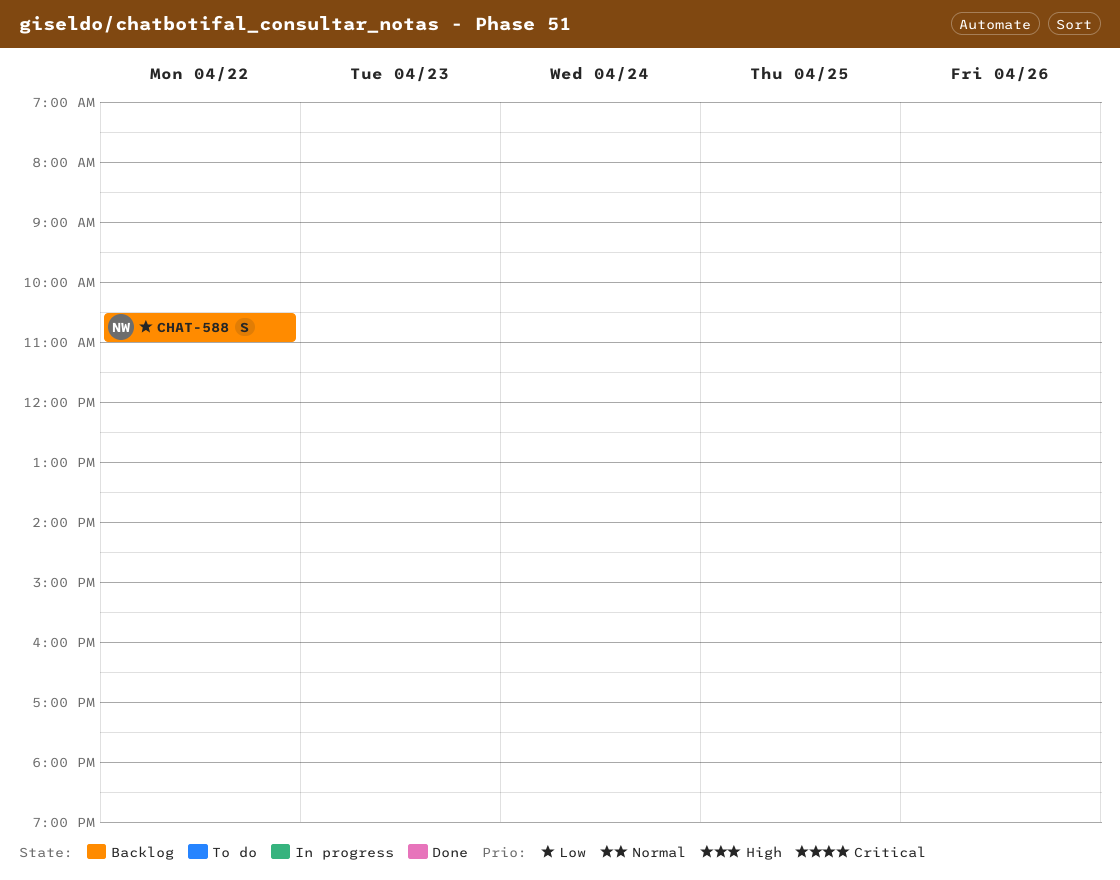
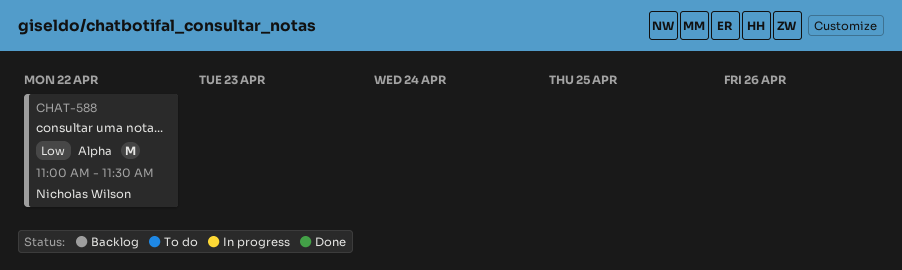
CHAT-588, estimate: S -> M
CHAT-588, begins: 10:30 -> 11:00
CHAT-588, ends: 11:00 -> 11:30

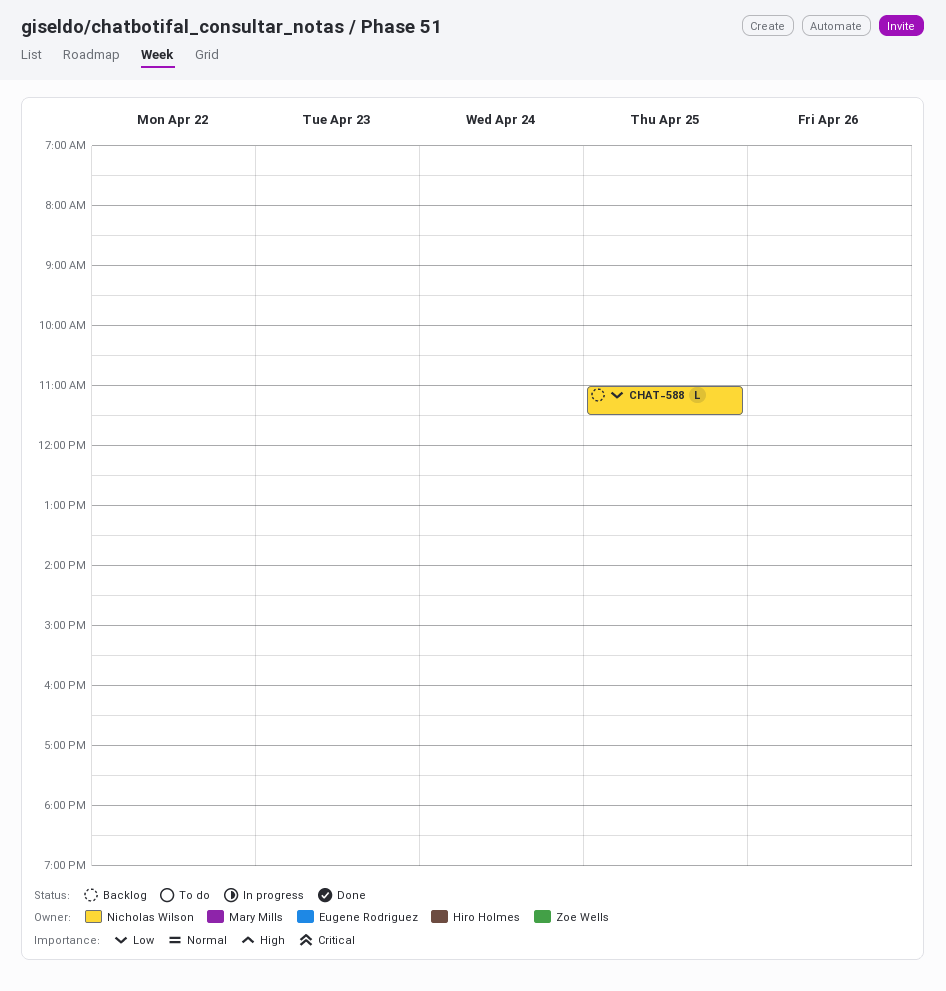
CHAT-588, estimate: M -> L
CHAT-588, day: Apr 22 -> Apr 25

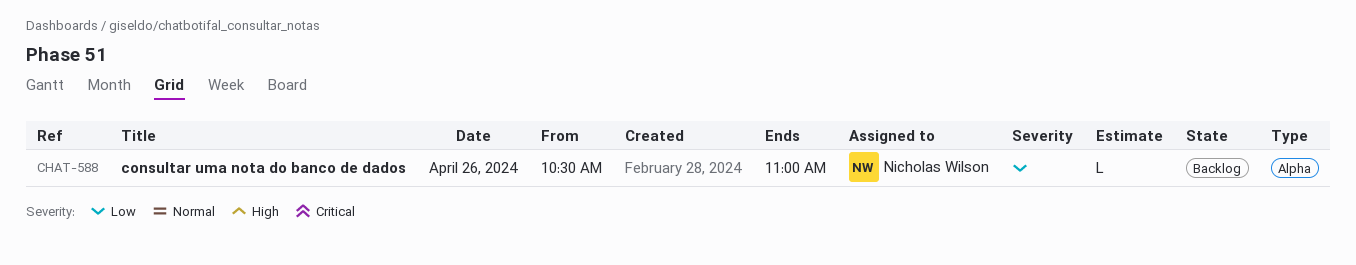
CHAT-588, day: Apr 25 -> Apr 26
CHAT-588, begins: 11:00 -> 10:30
CHAT-588, ends: 11:30 -> 11:00

